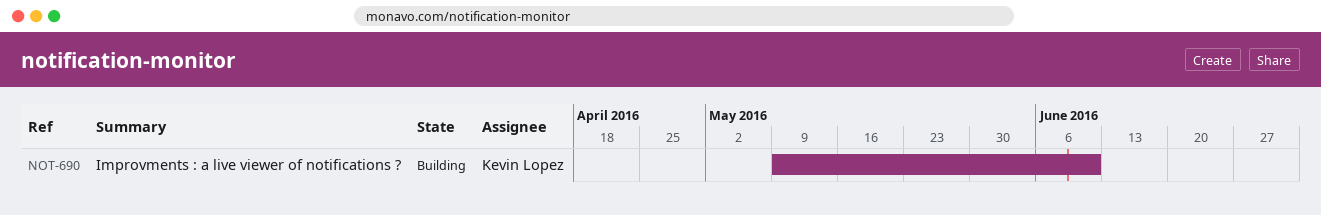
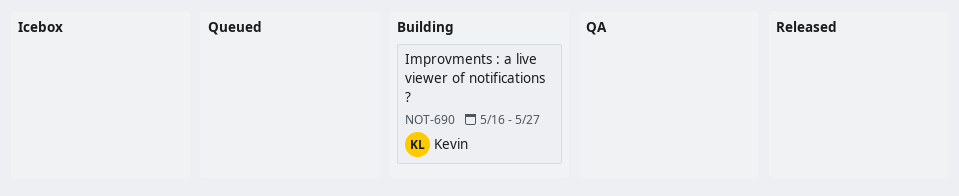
NOT-690, start: May 9 -> May 16
NOT-690, due: Jun 10 -> May 27

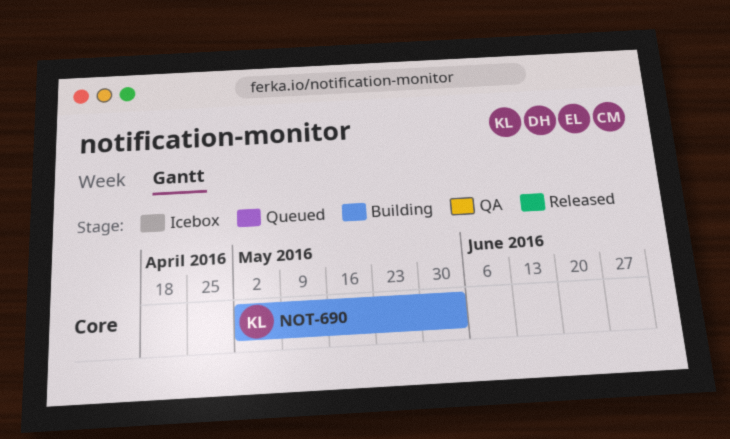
NOT-690, start: May 16 -> May 2
NOT-690, due: May 27 -> Jun 3

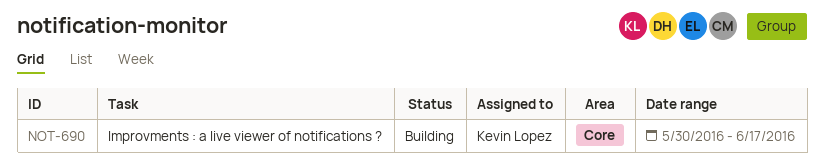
NOT-690, start: May 2 -> May 30
NOT-690, due: Jun 3 -> Jun 17

